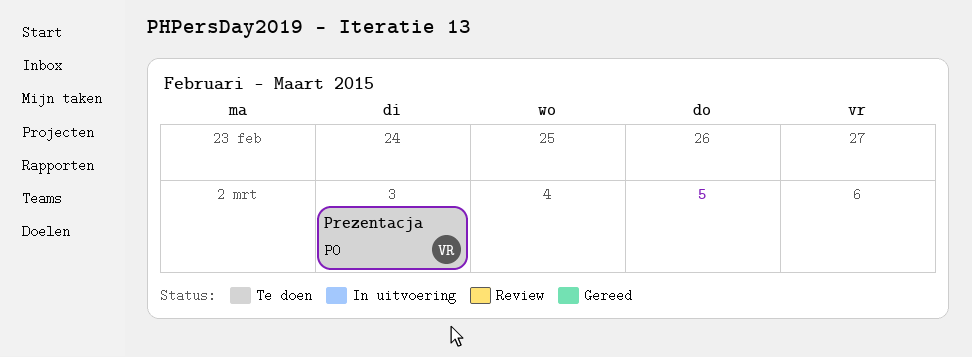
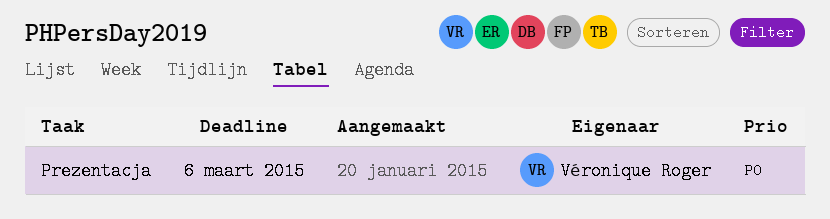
Prezentacja, due: Mar 3 -> Mar 6

